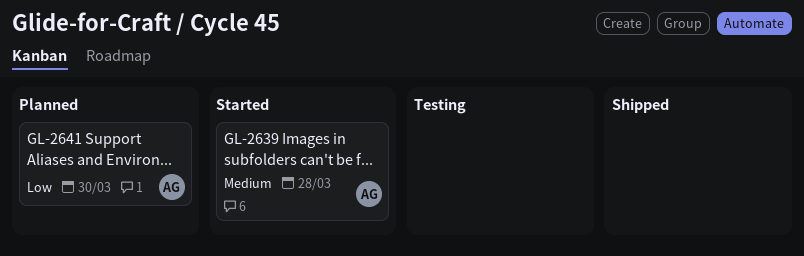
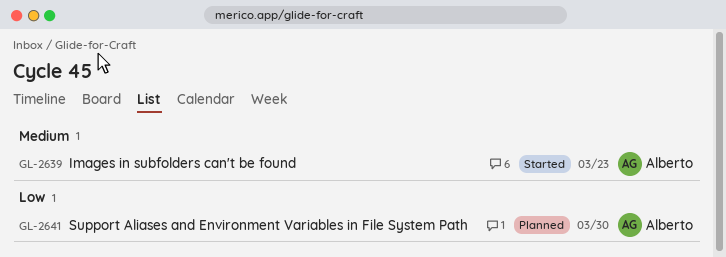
GL-2639, due: Mar 28 -> Mar 23

